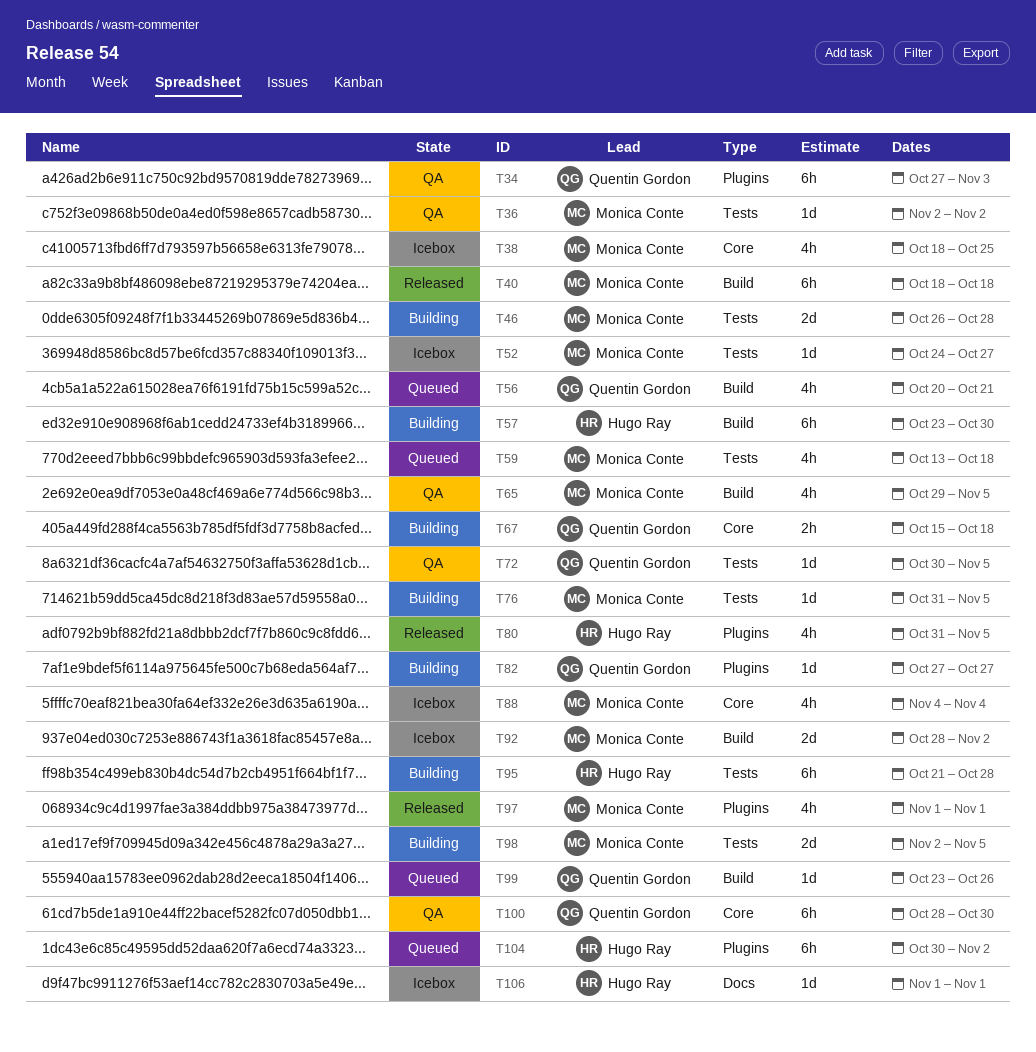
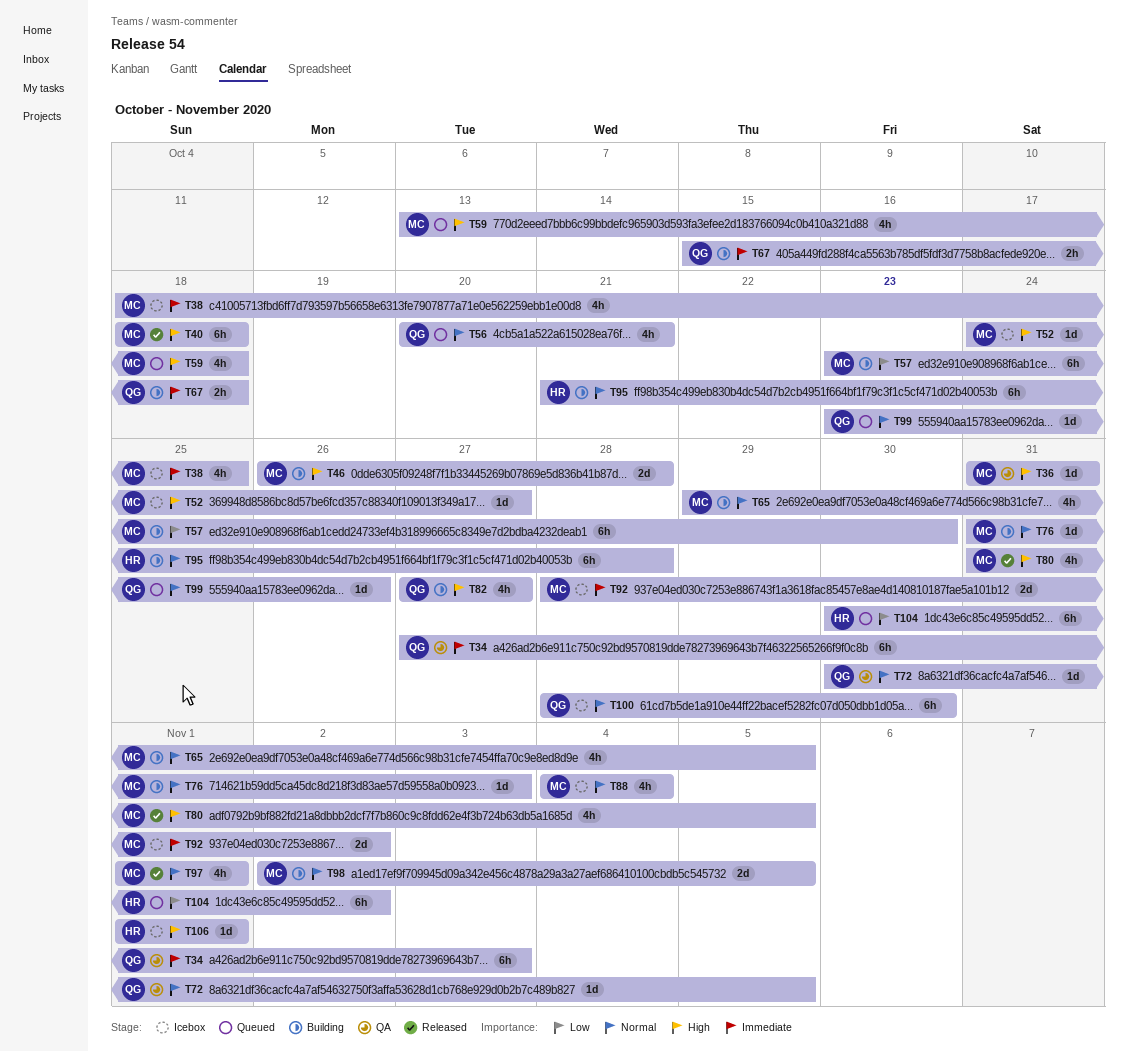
T36, start: Nov 2 -> Oct 31
T36, due: Nov 2 -> Oct 31
T57, owner: Hugo Ray -> Monica Conte
T65, status: QA -> Building
T76, due: Nov 5 -> Nov 3
T80, owner: Hugo Ray -> Monica Conte
T82, estimate: 1d -> 4h
T100, status: QA -> Icebox

